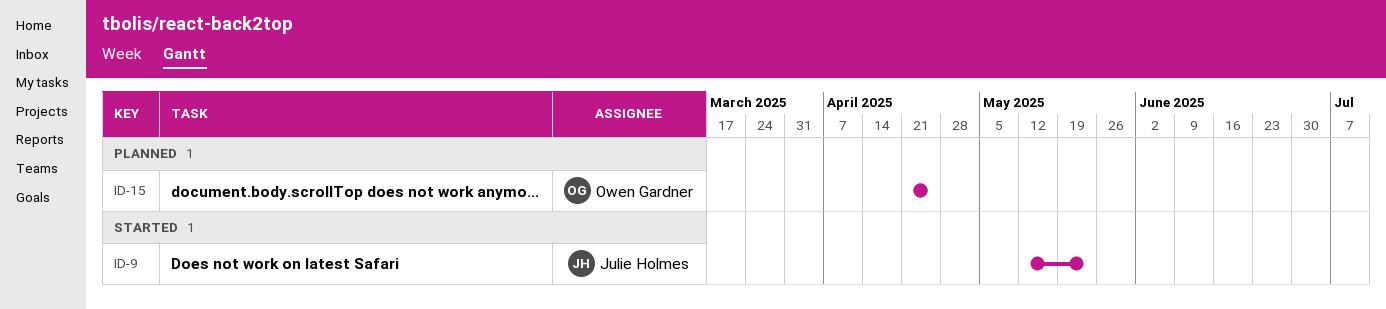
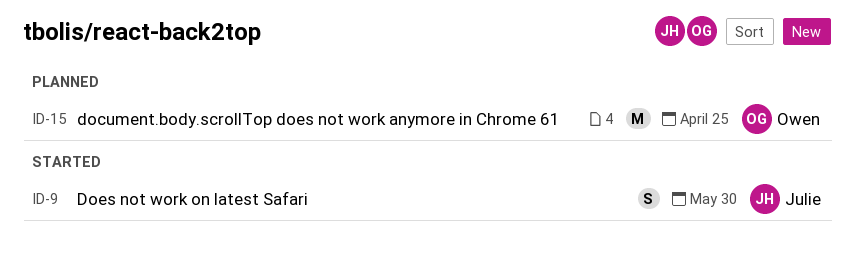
ID-9, due: May 23 -> May 30

